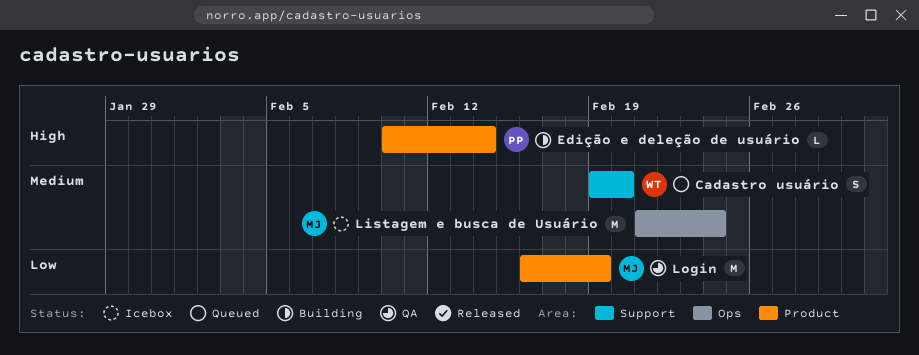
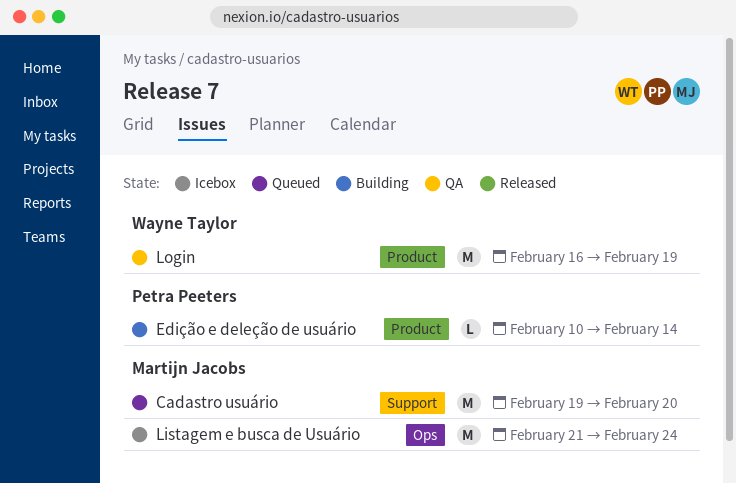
Cadastro usuário, owner: Wayne Taylor -> Martijn Jacobs
Cadastro usuário, estimate: S -> M
Login, owner: Martijn Jacobs -> Wayne Taylor

